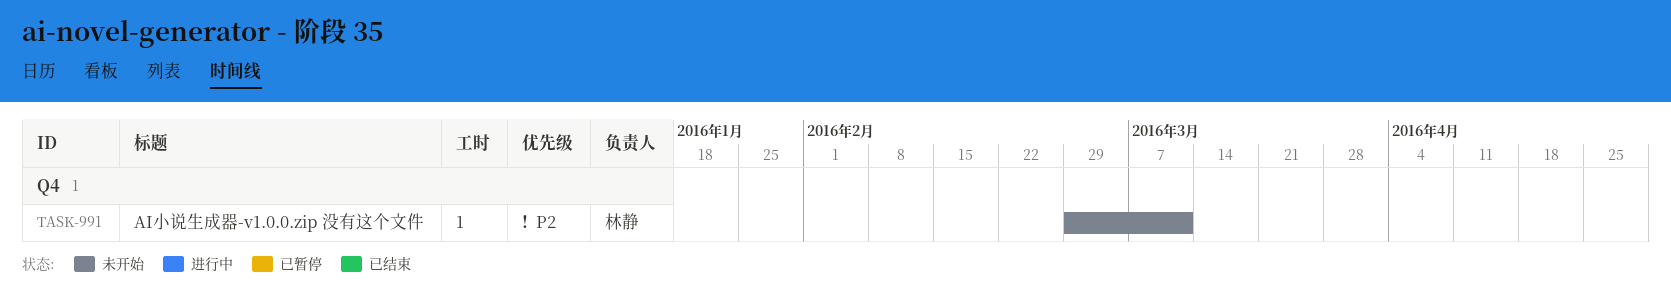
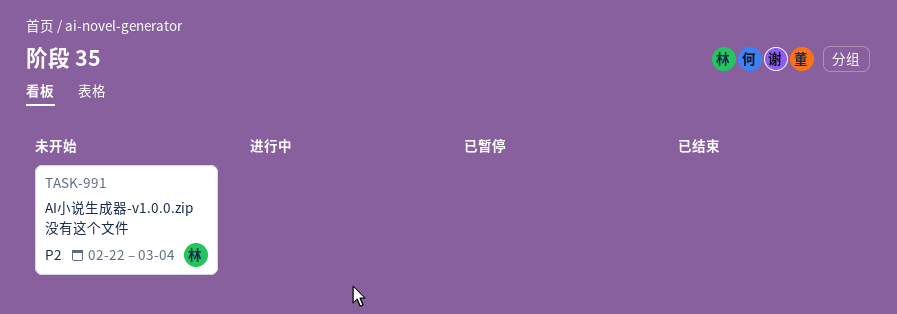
TASK-991, start: Feb 29 -> Feb 22
TASK-991, due: Mar 11 -> Mar 4

